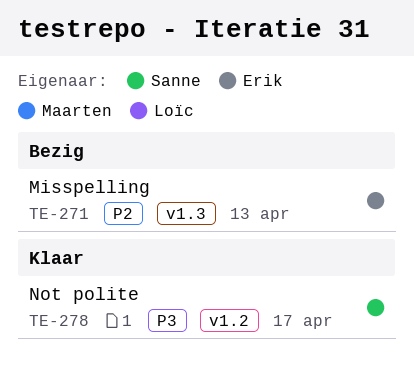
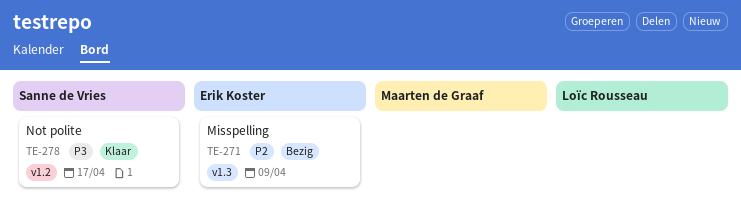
TE-271, due: Apr 13 -> Apr 9

